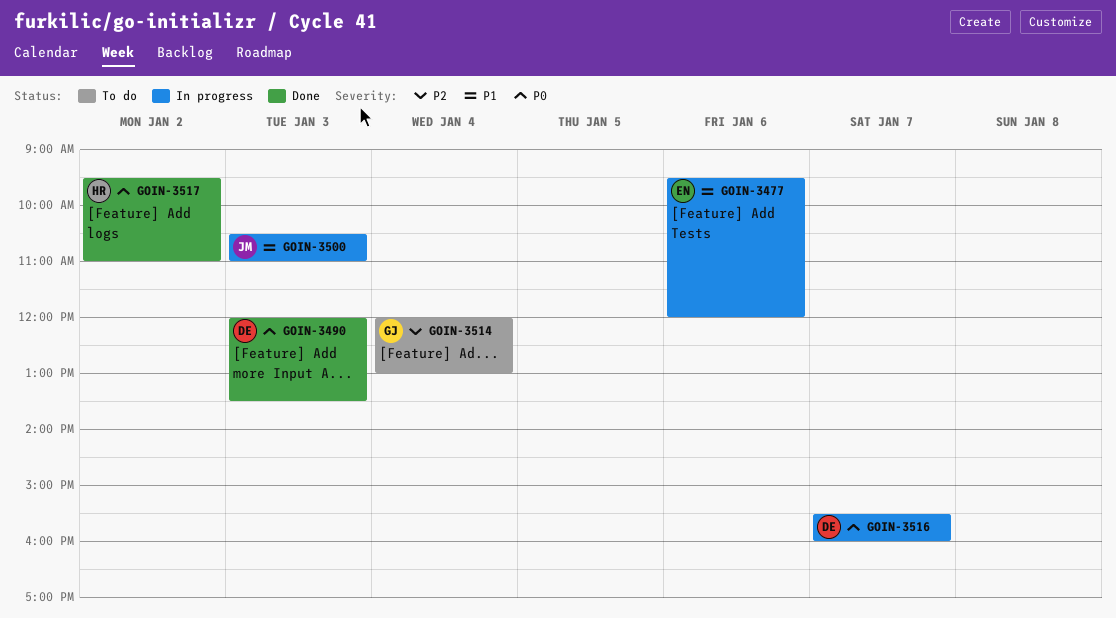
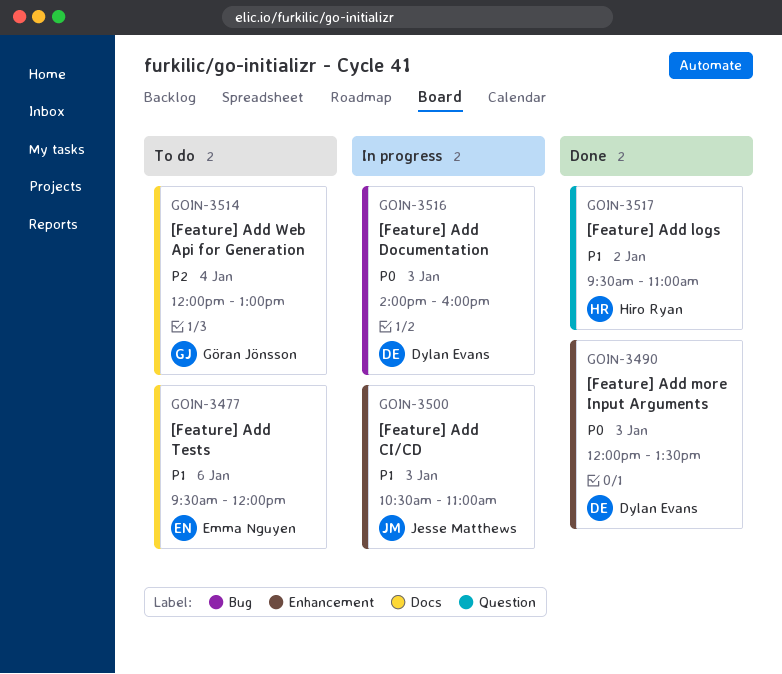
GOIN-3477, status: In progress -> To do
GOIN-3516, day: Jan 7 -> Jan 3
GOIN-3516, begins: 15:30 -> 14:00
GOIN-3517, priority: P0 -> P1

